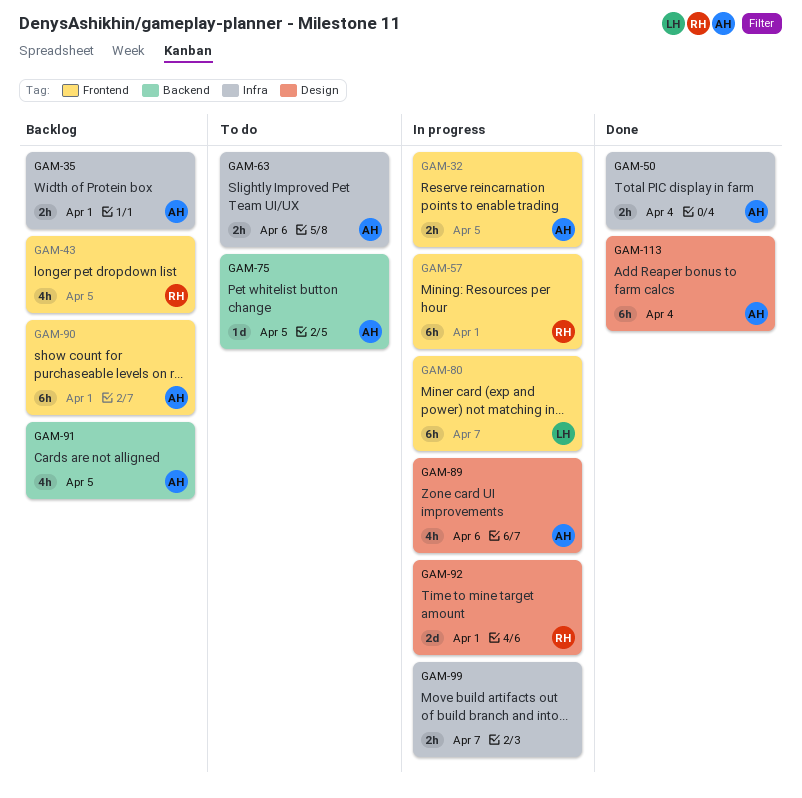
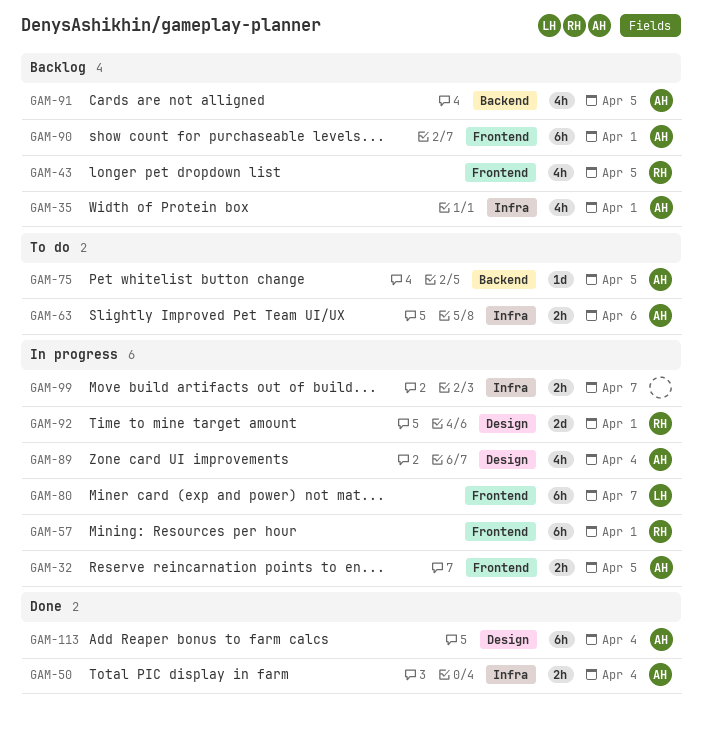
GAM-35, estimate: 2h -> 4h
GAM-89, due: Apr 6 -> Apr 4

